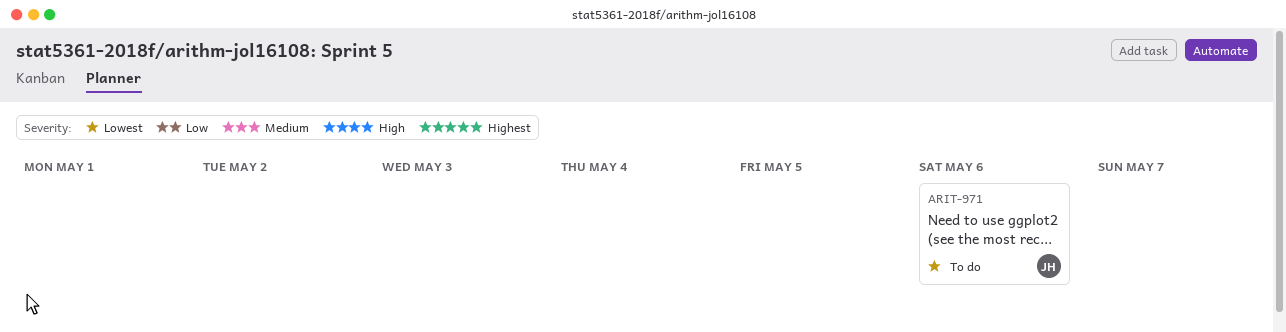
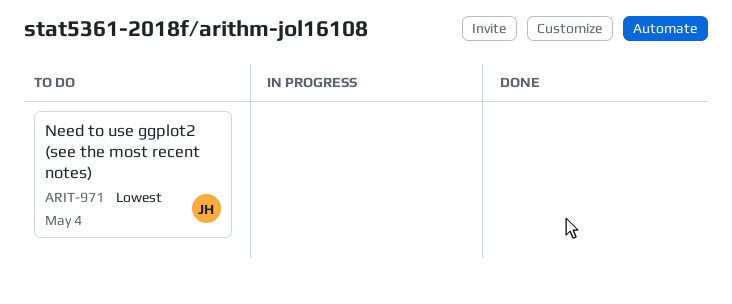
ARIT-971, due: May 6 -> May 4

